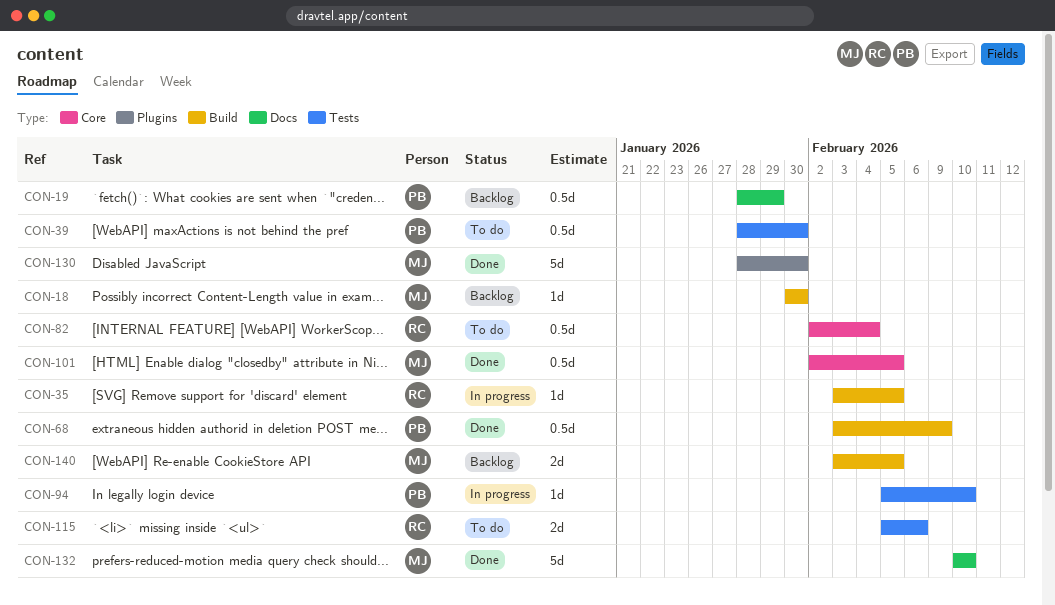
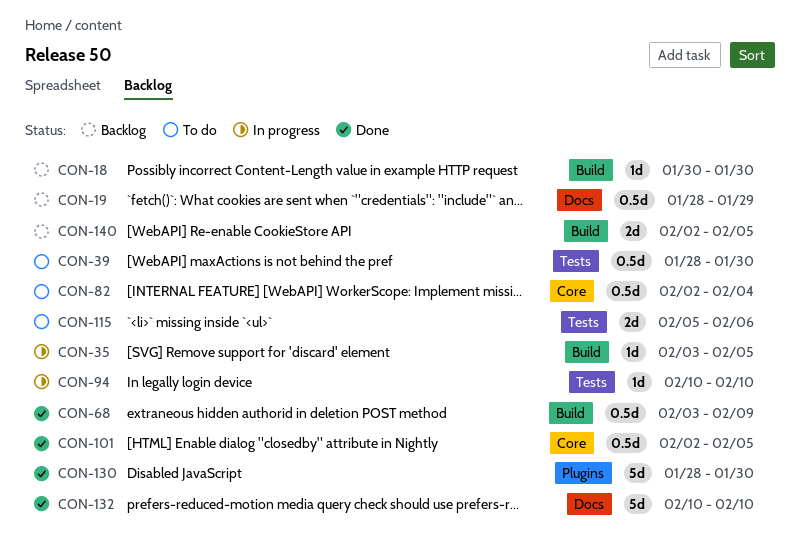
CON-94, start: Feb 5 -> Feb 10
CON-140, start: Feb 3 -> Feb 2

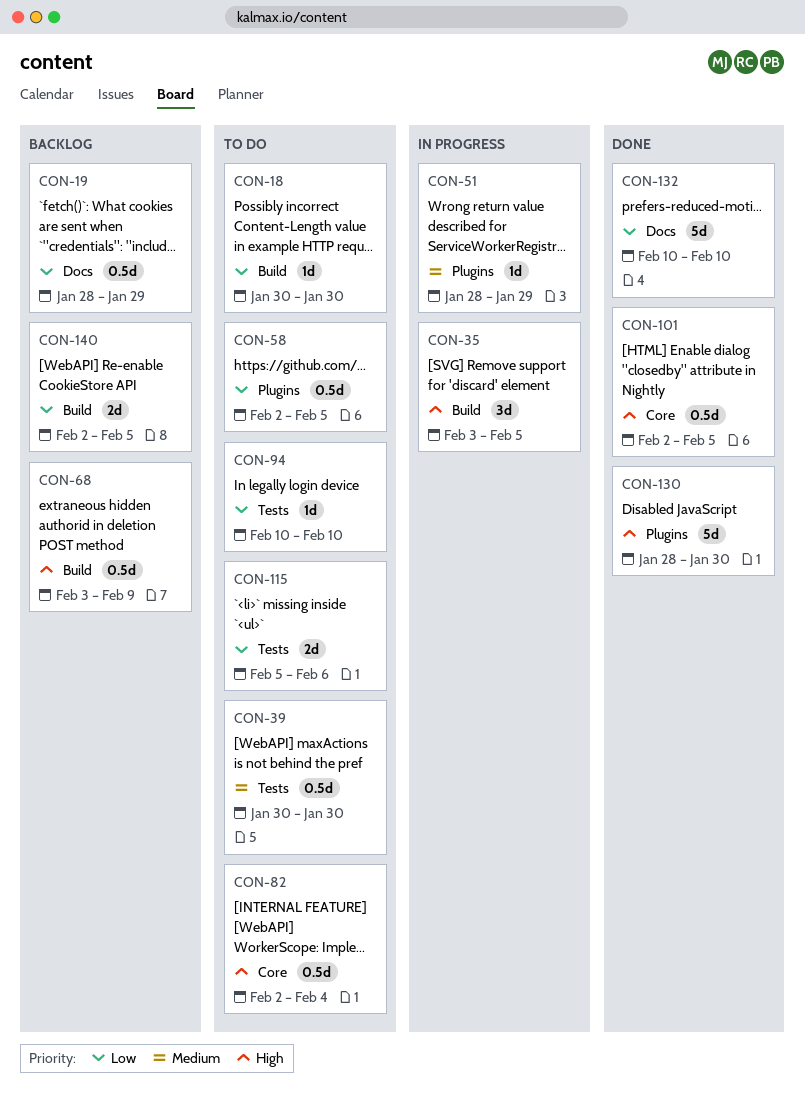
CON-18, status: Backlog -> To do
CON-35, estimate: 1d -> 3d
CON-39, start: Jan 28 -> Jan 30
CON-51: none -> present
CON-58: none -> present
CON-68, status: Done -> Backlog
CON-94, status: In progress -> To do

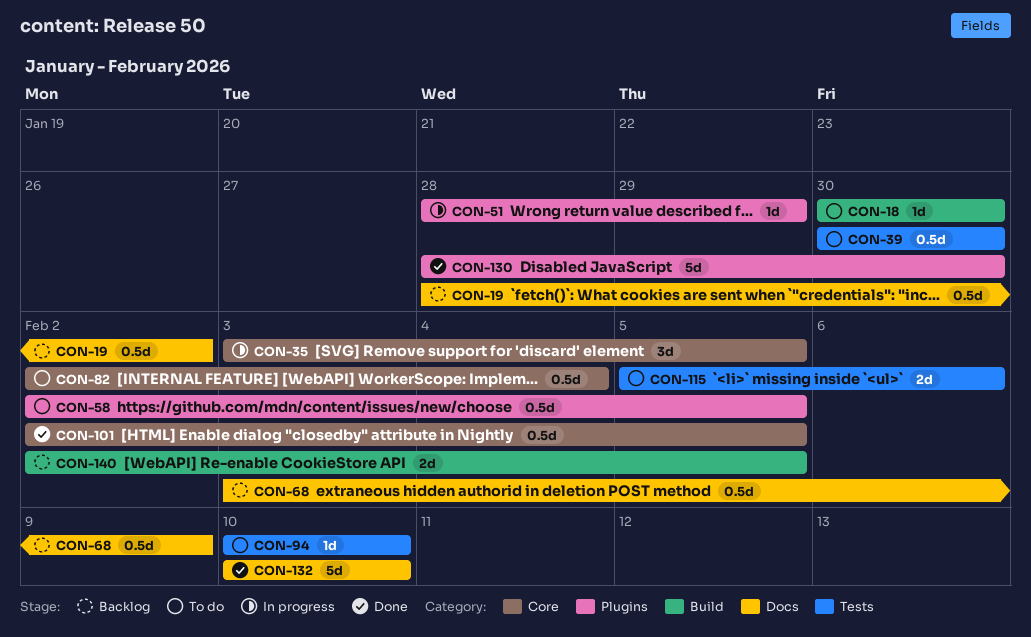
CON-19, due: Jan 29 -> Feb 2
CON-35, label: Build -> Core
CON-68, label: Build -> Docs

